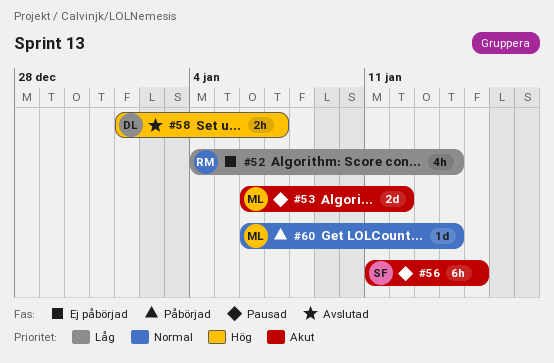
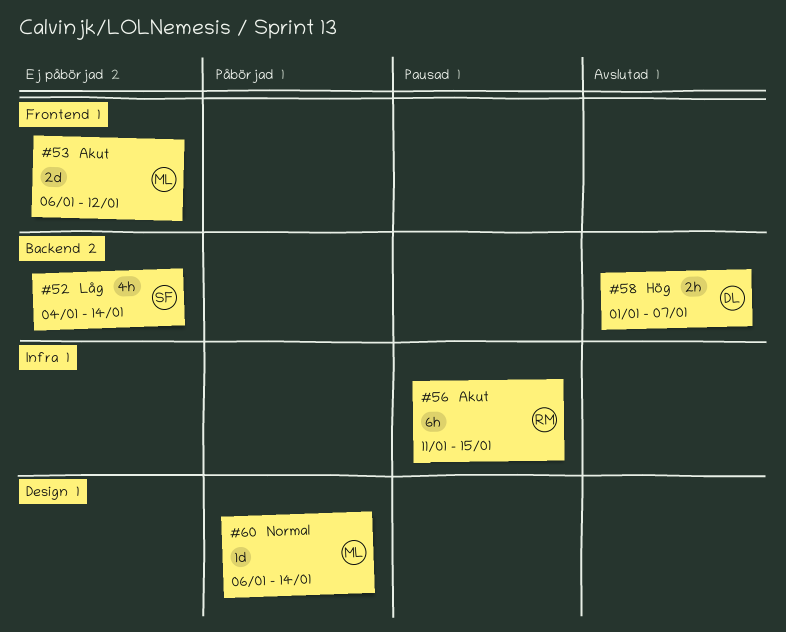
#52, owner: RM -> SF
#53, status: Pausad -> Ej påbörjad
#56, owner: SF -> RM

